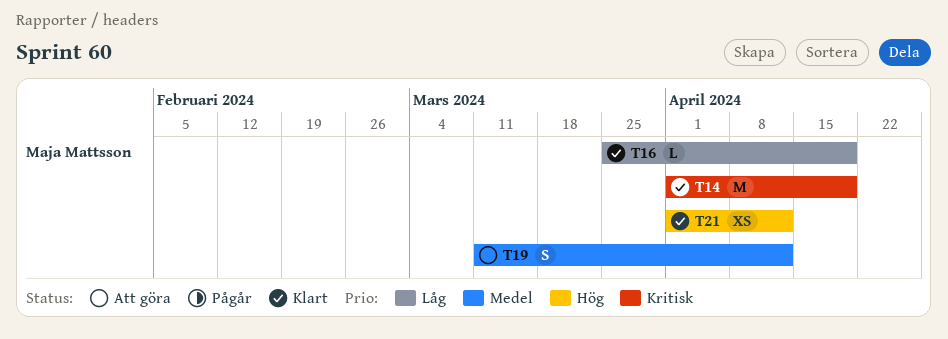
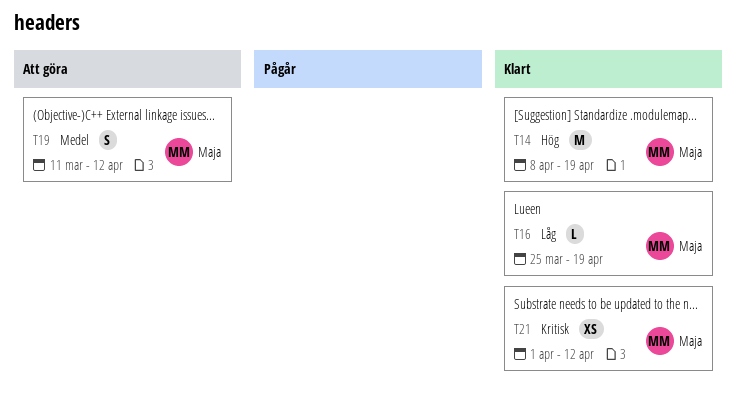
T14, priority: Kritisk -> Hög
T14, start: Apr 1 -> Apr 8
T21, priority: Hög -> Kritisk

